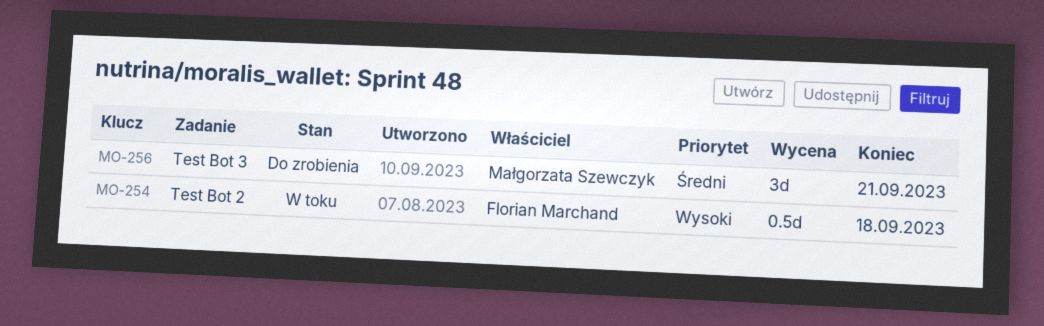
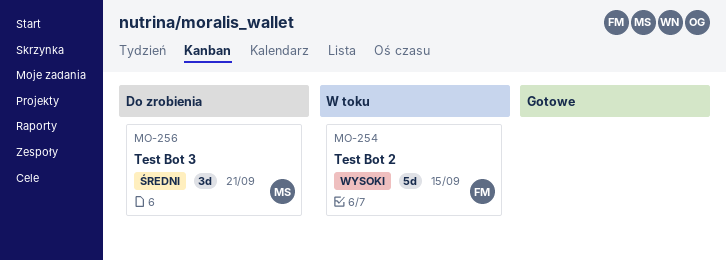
MO-254, estimate: 0.5d -> 5d
MO-254, due: Sep 18 -> Sep 15

